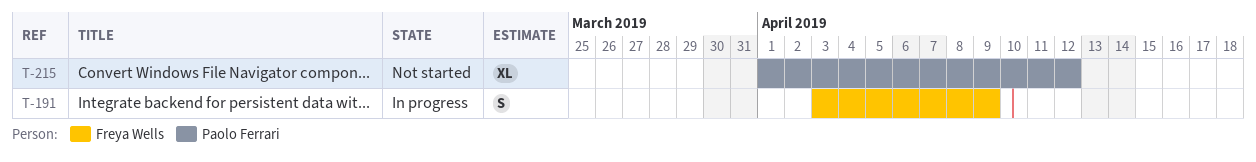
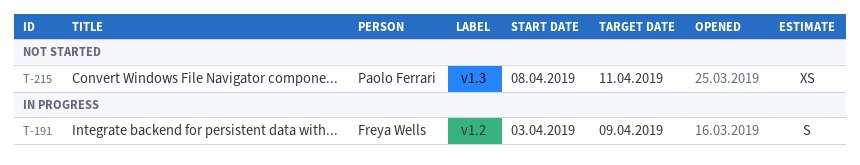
T-215, estimate: XL -> XS
T-215, start: Apr 1 -> Apr 8
T-215, due: Apr 12 -> Apr 11

